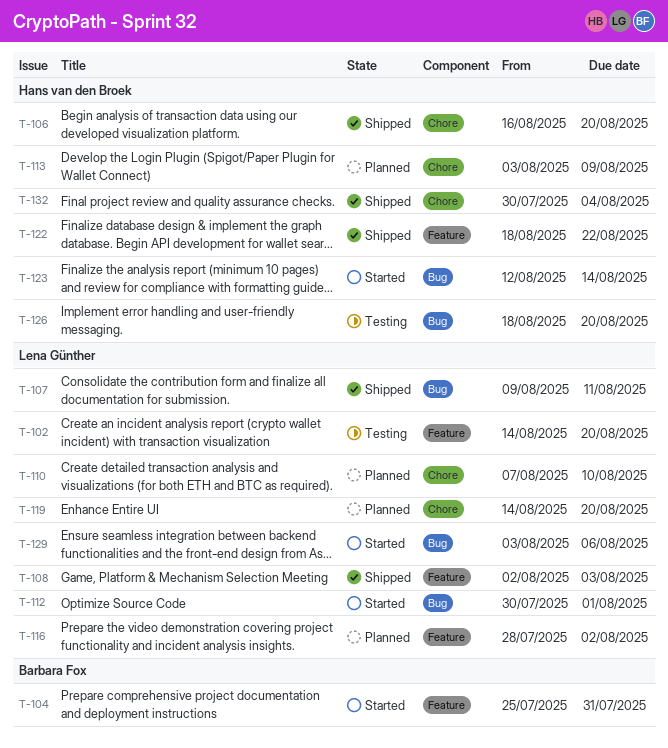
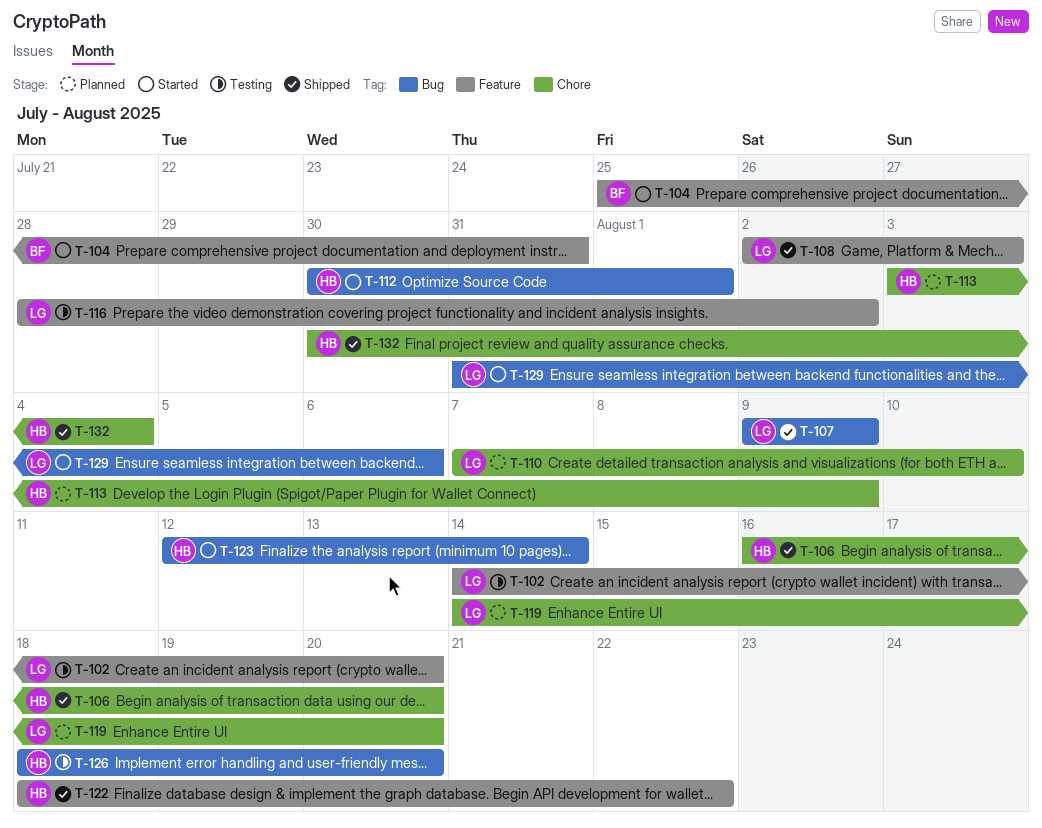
T-107, due: Aug 11 -> Aug 9
T-112, owner: Lena Günther -> Hans van den Broek
T-116, status: Planned -> Testing
T-129, start: Aug 3 -> Jul 31

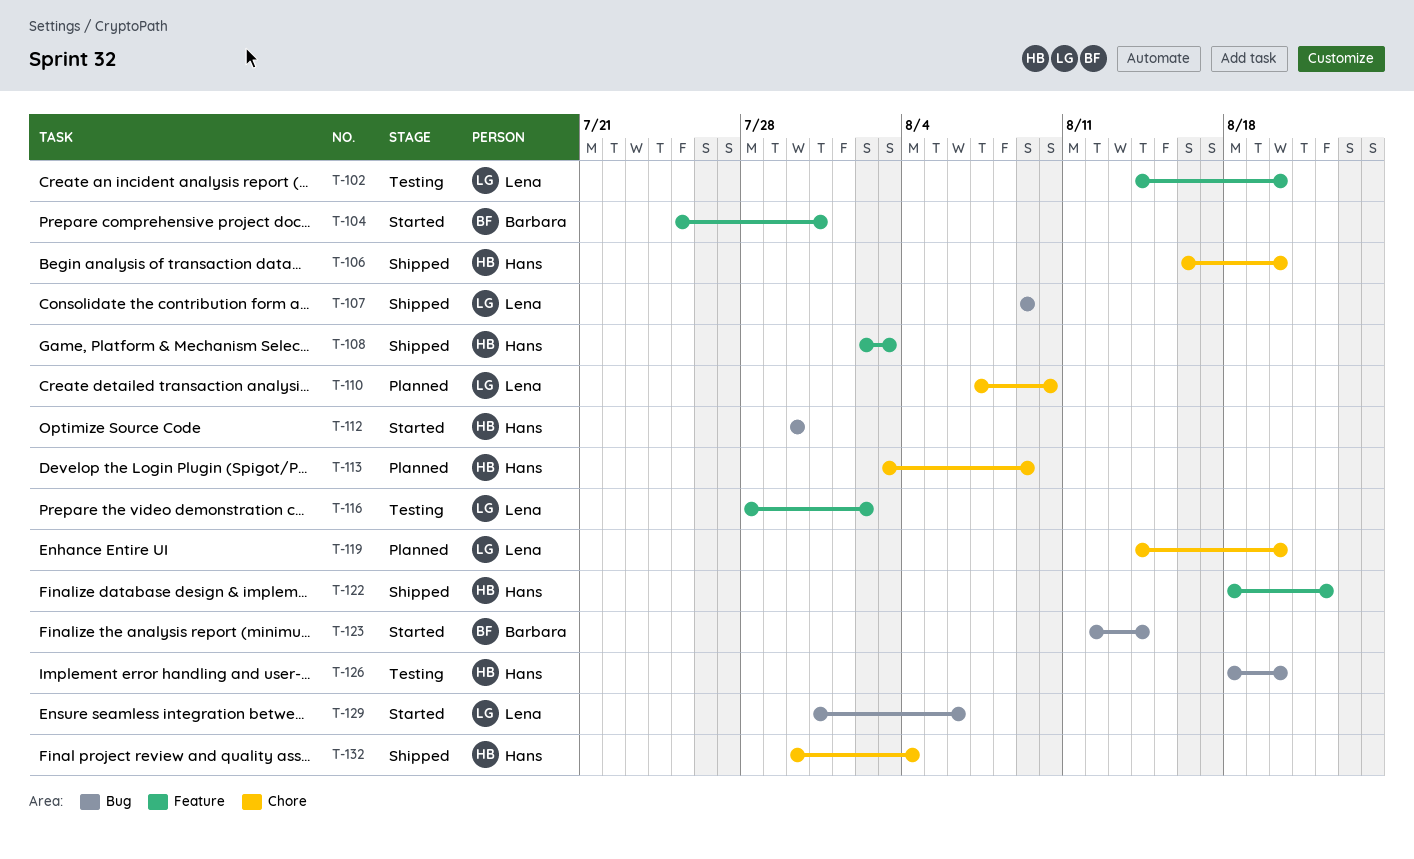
T-108, owner: Lena -> Hans
T-112, due: Aug 1 -> Jul 30
T-123, owner: Hans -> Barbara

